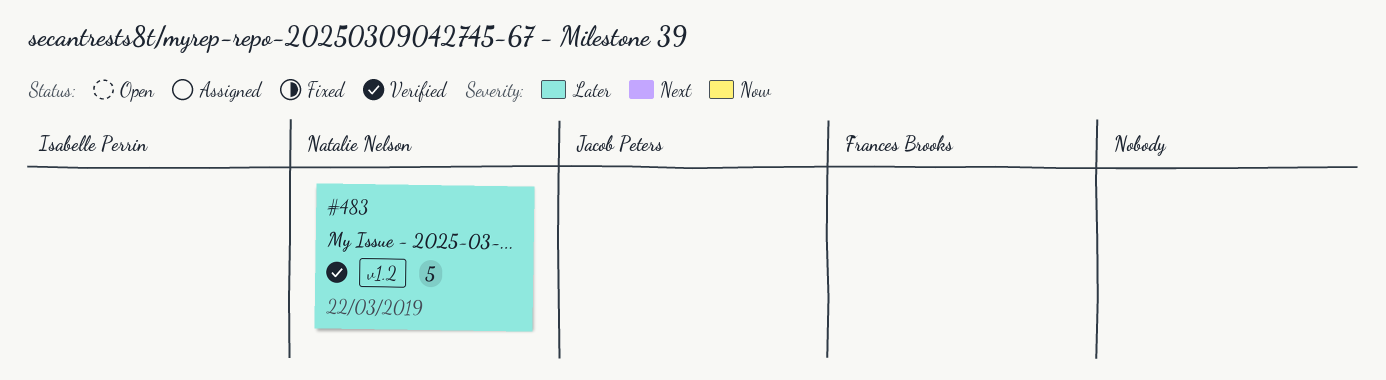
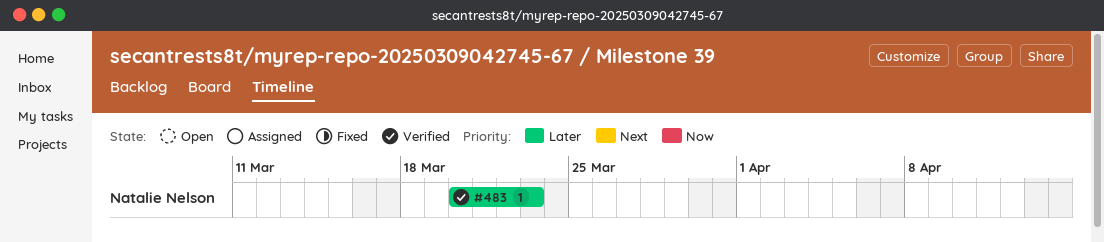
#483, estimate: 5 -> 1
#483, due: Mar 22 -> Mar 23

